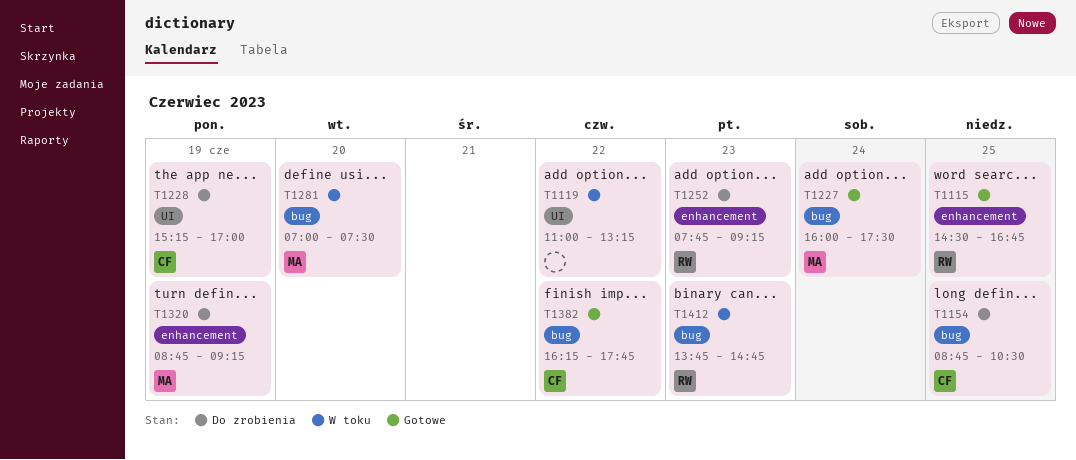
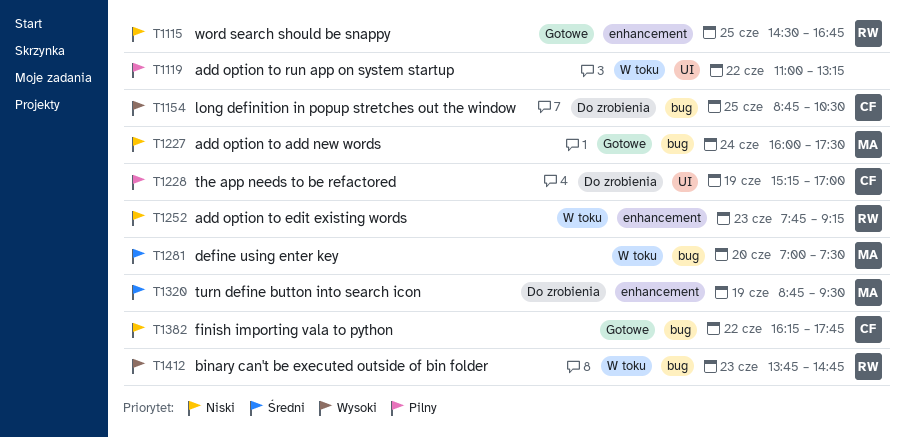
T1252, status: Do zrobienia -> W toku
T1320, ends: 09:15 -> 09:30

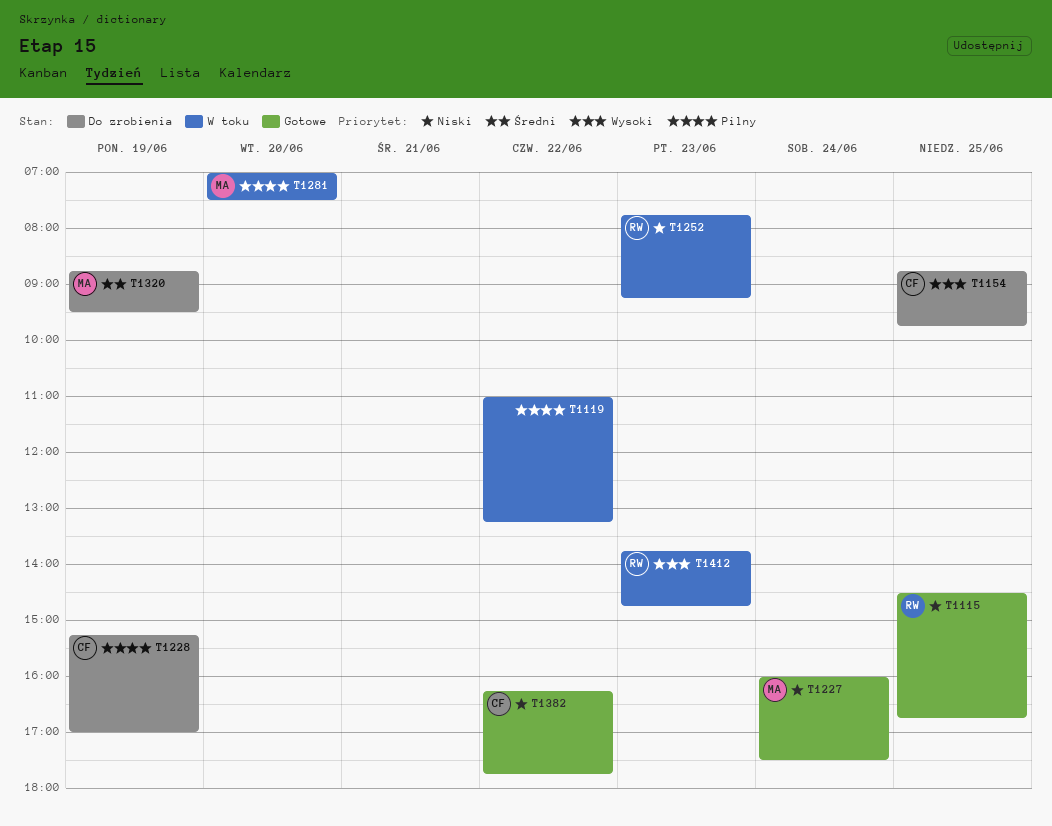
T1154, ends: 10:30 -> 09:45
T1281, priority: Średni -> Pilny

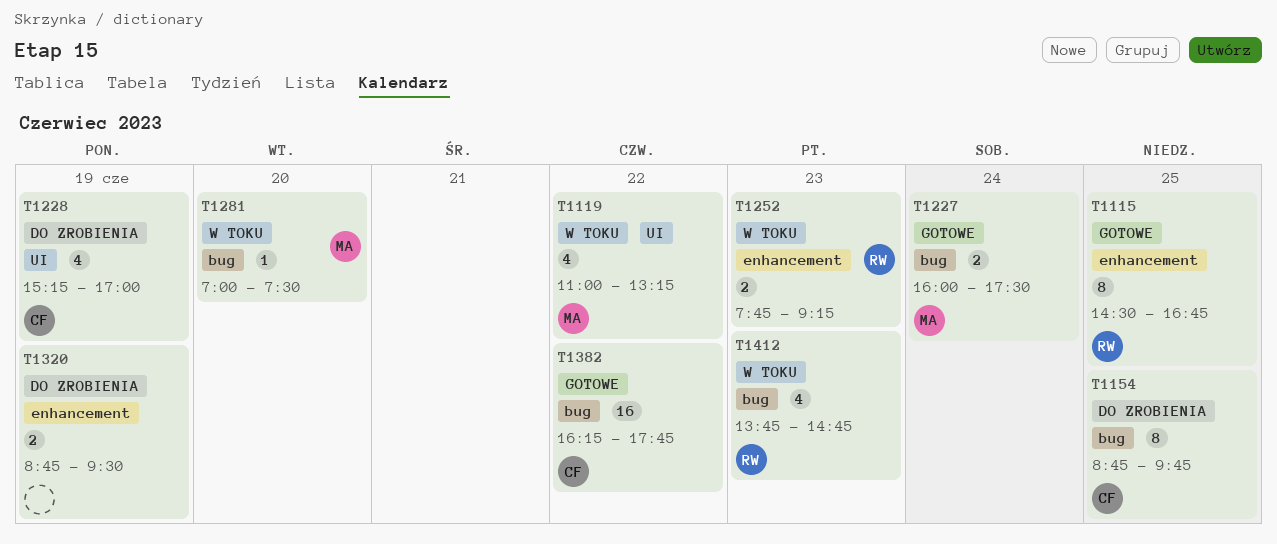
T1119, owner: none -> MA
T1320, owner: MA -> none

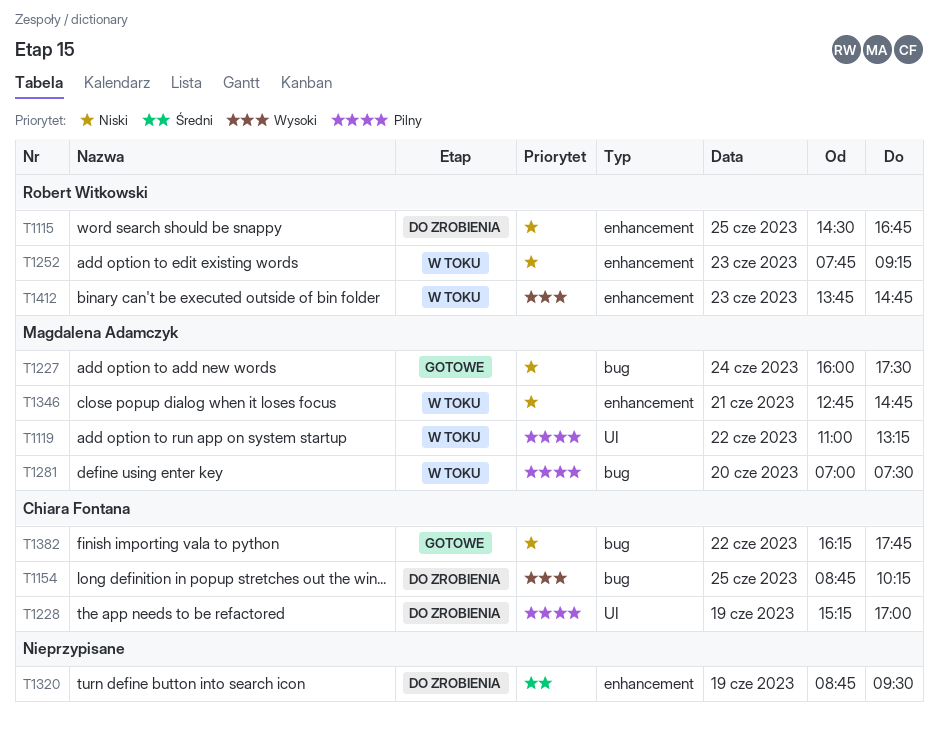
T1115, status: Gotowe -> Do zrobienia
T1154, ends: 09:45 -> 10:15
T1346: none -> present
T1412, label: bug -> enhancement

